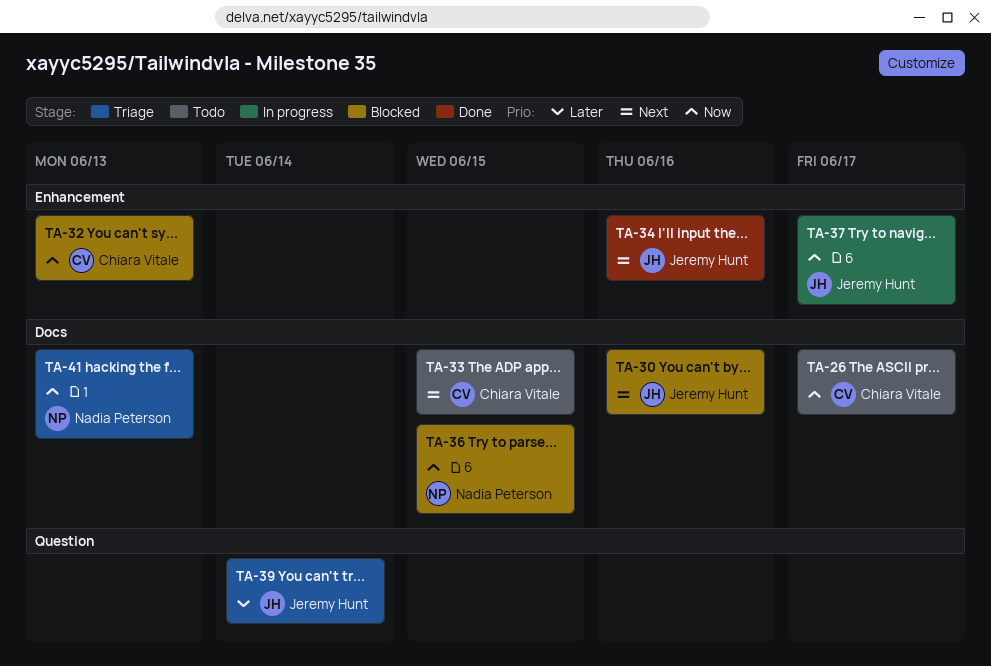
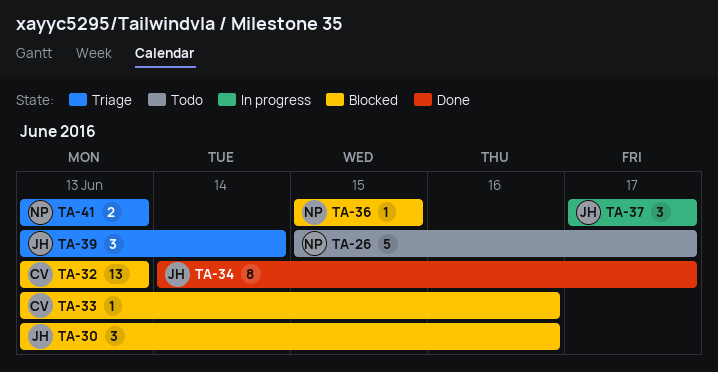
TA-26, owner: Chiara Vitale -> Nadia Peterson
TA-33, status: Todo -> Blocked
TA-33, due: Jun 15 -> Jun 16
TA-34, due: Jun 16 -> Jun 17

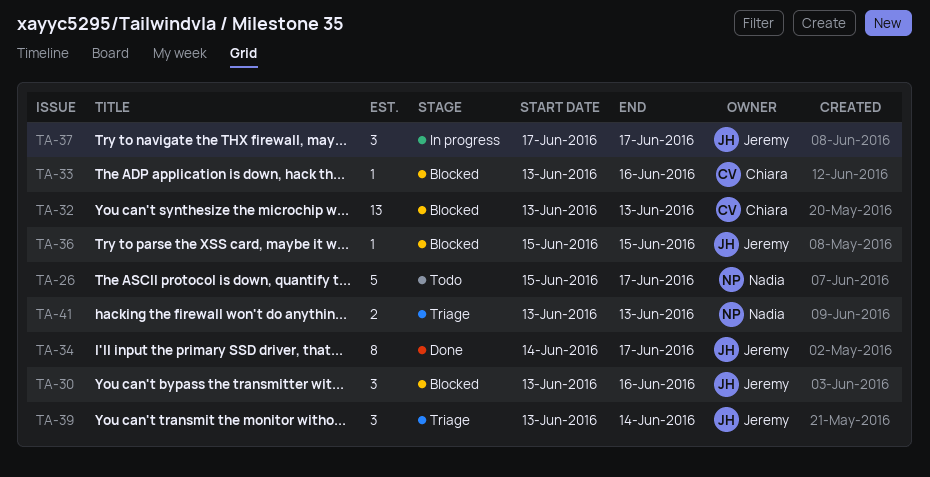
TA-36, owner: Nadia -> Jeremy

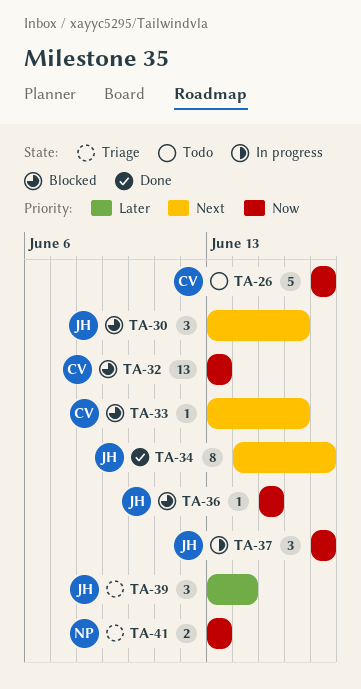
TA-26, owner: Nadia -> Chiara
TA-26, start: Jun 15 -> Jun 17

